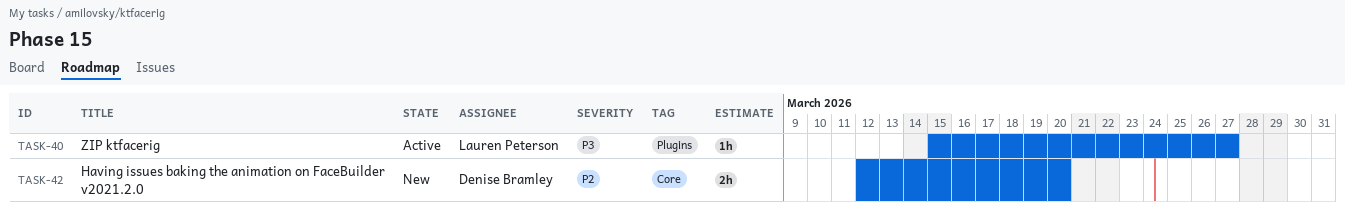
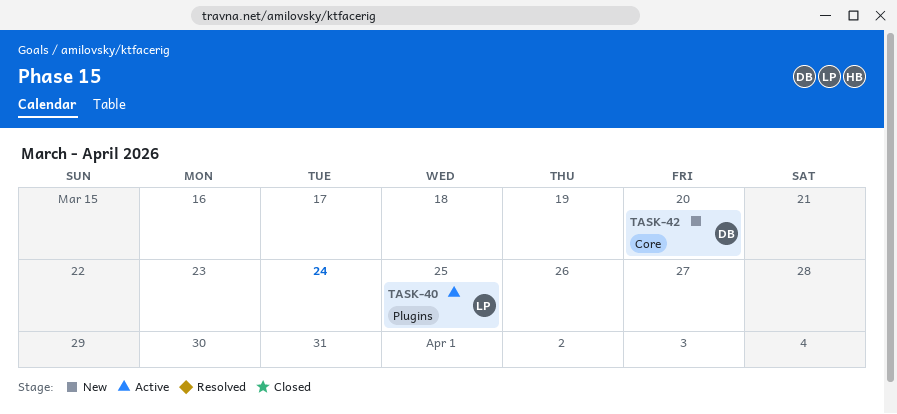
TASK-40, due: Mar 27 -> Mar 25

